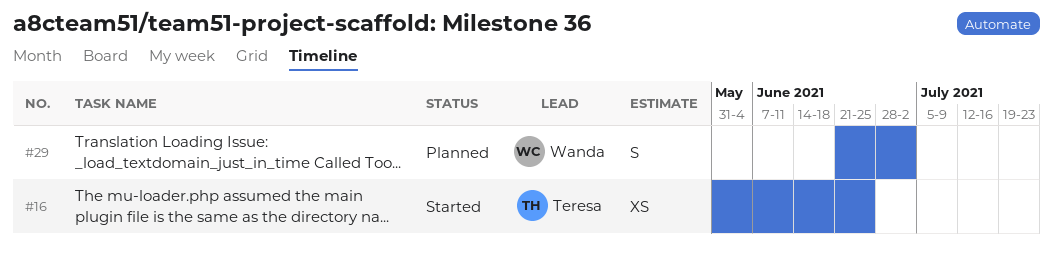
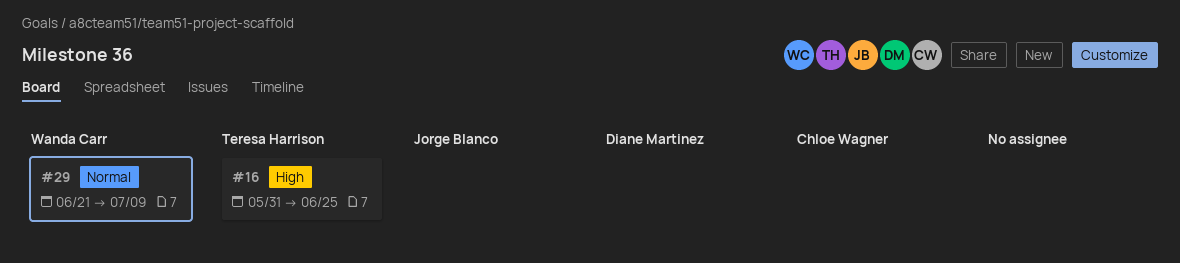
#29, due: Jul 2 -> Jul 9

